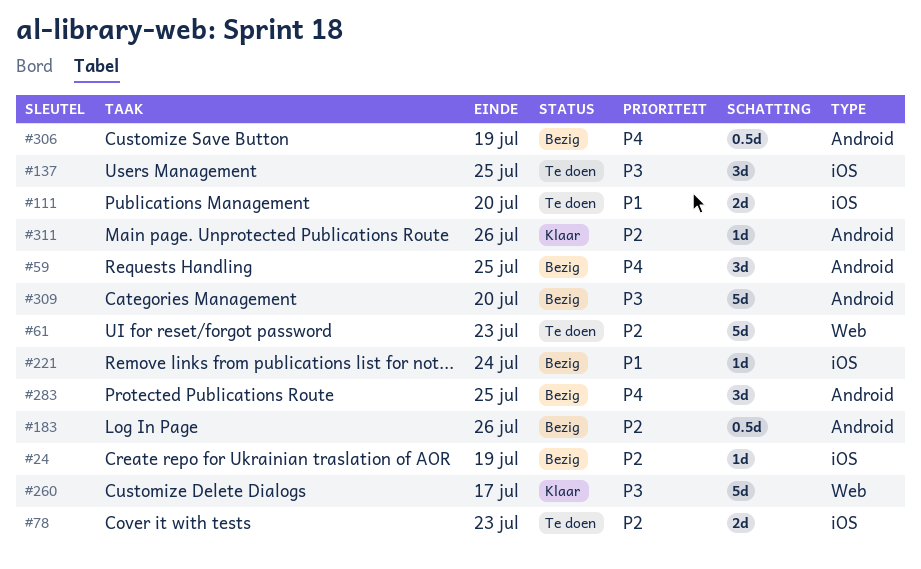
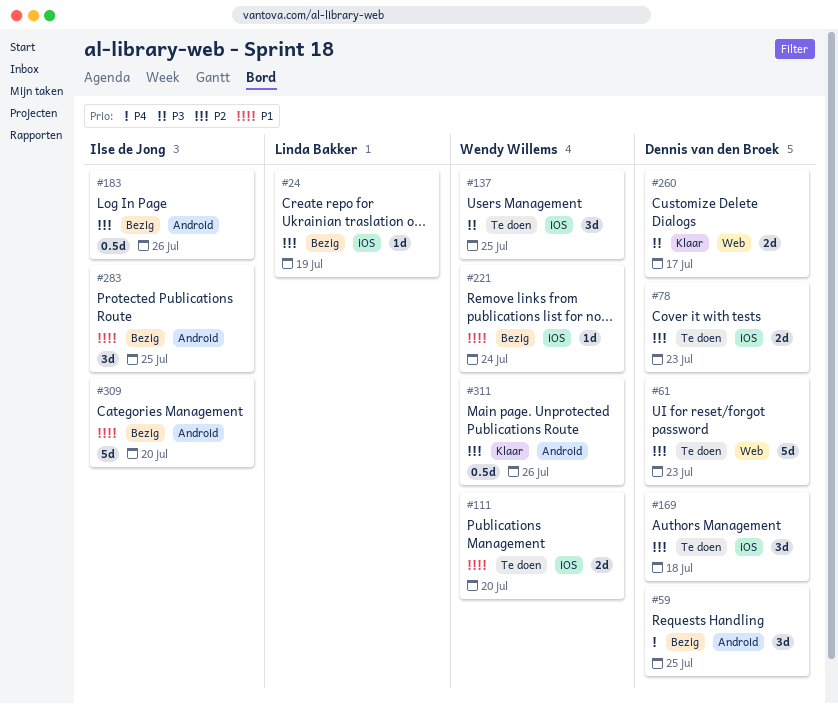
#169: none -> present
#260, estimate: 5d -> 2d
#283, priority: P4 -> P1
#306: present -> none
#309, priority: P3 -> P1
#311, estimate: 1d -> 0.5d

